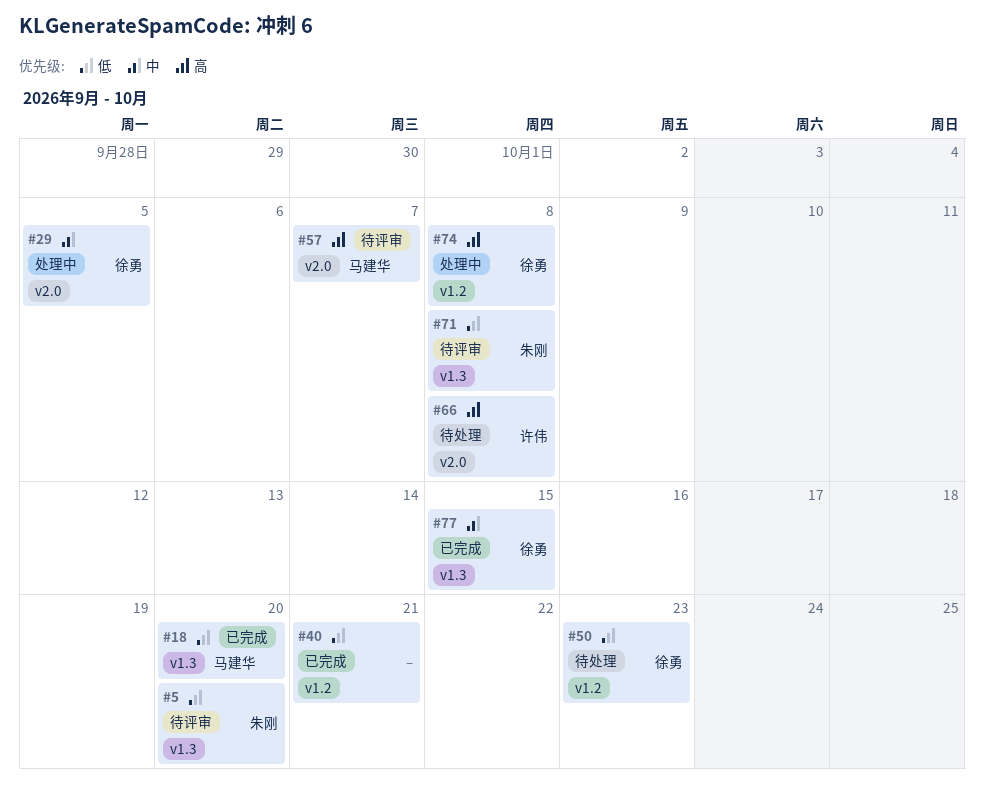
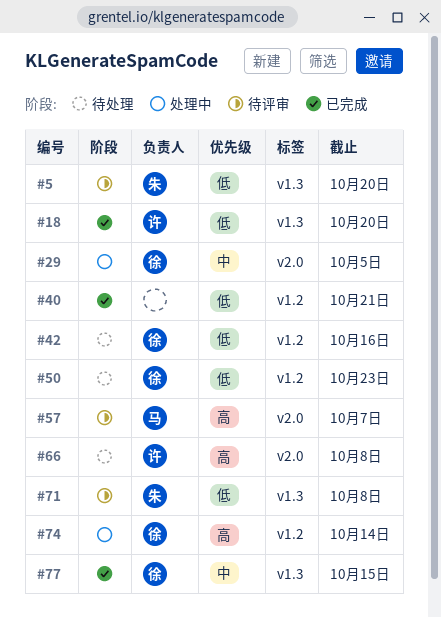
#18, owner: 马建华 -> 许伟
#42: none -> present
#74, due: Oct 8 -> Oct 14

